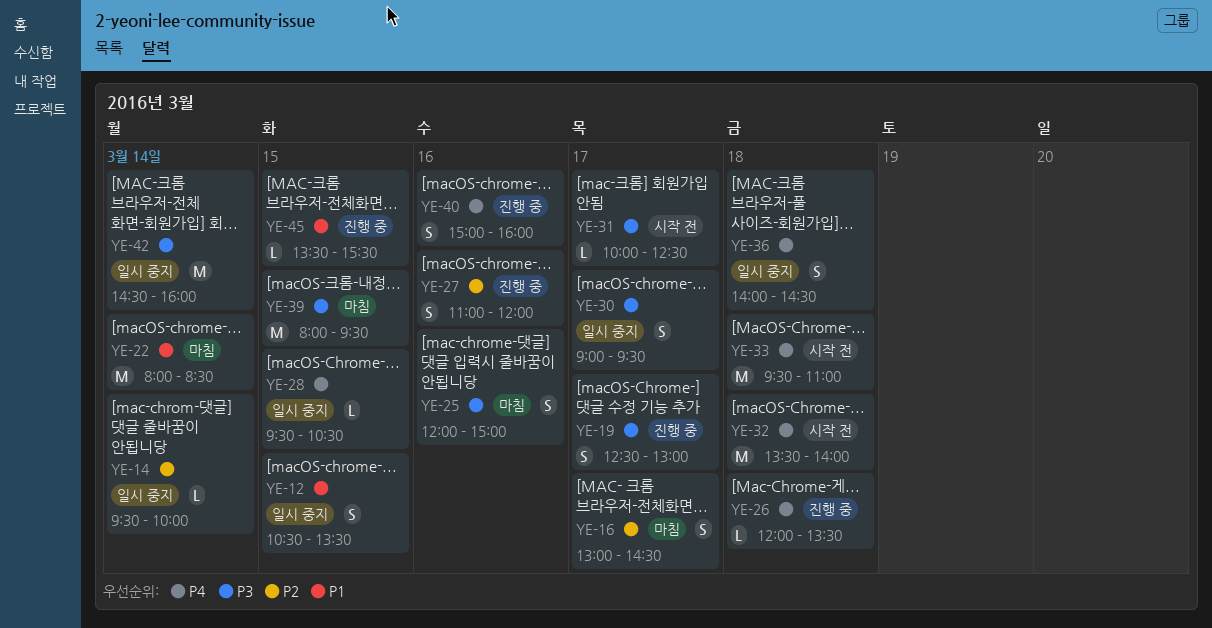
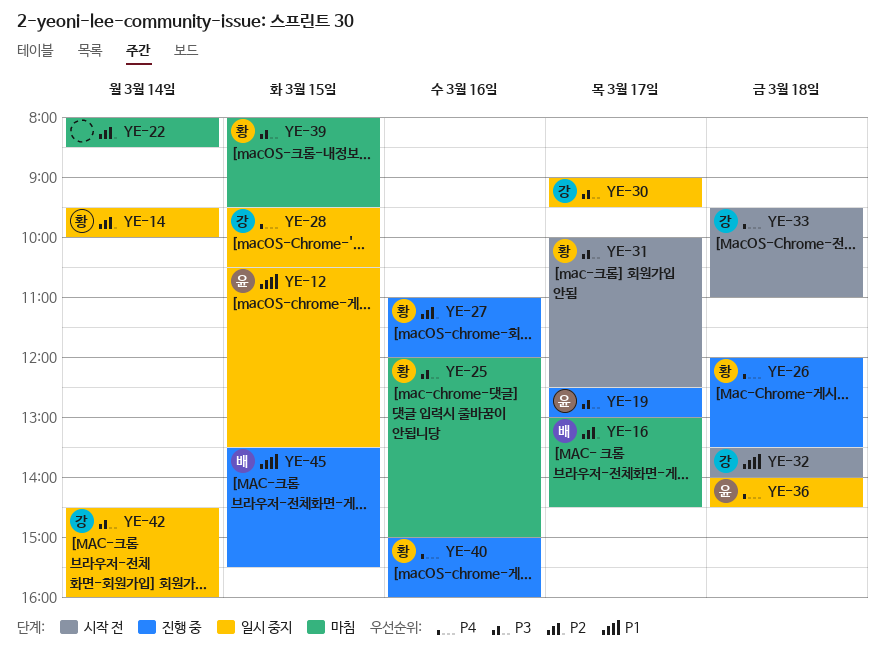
YE-22, priority: P1 -> P2
YE-32, priority: P4 -> P1

